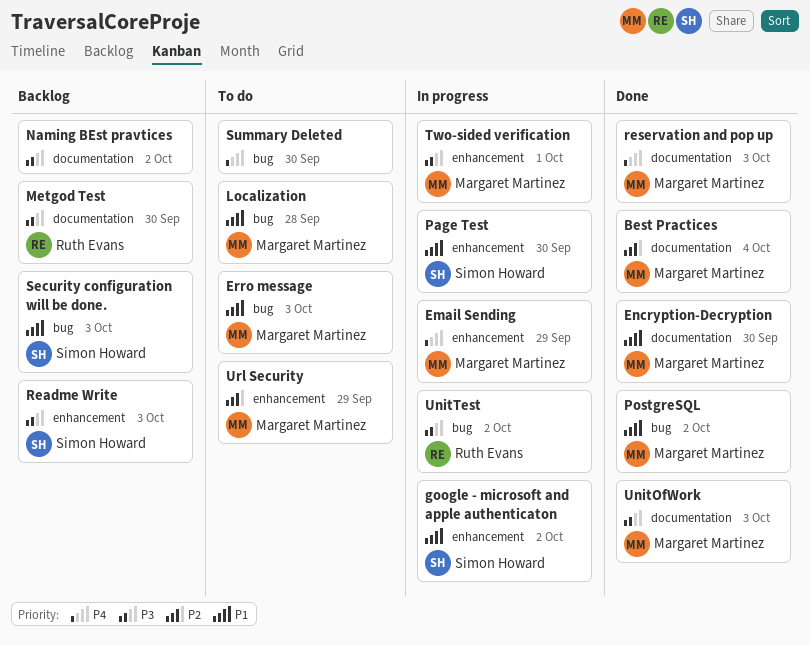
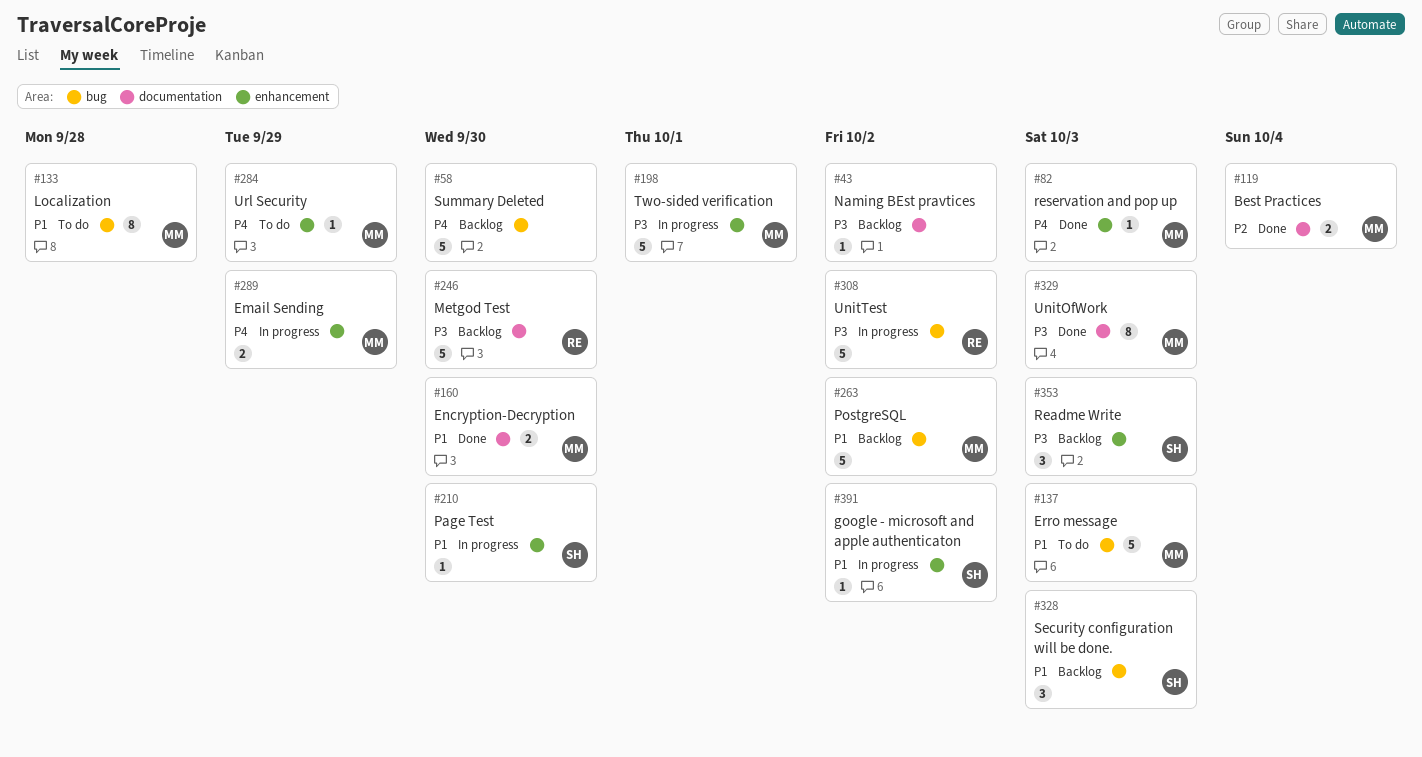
PostgreSQL, status: Done -> Backlog
reservation and pop up, label: documentation -> enhancement
Summary Deleted, status: To do -> Backlog
Url Security, priority: P2 -> P4

